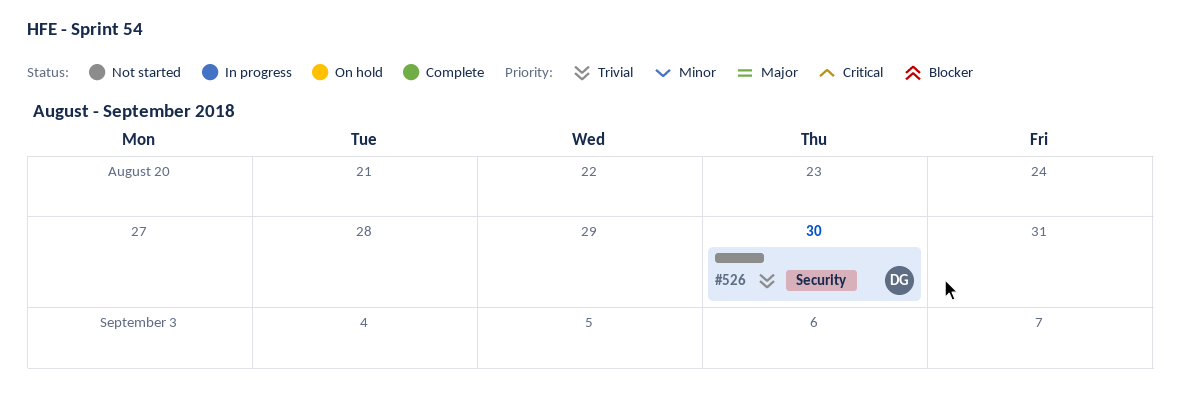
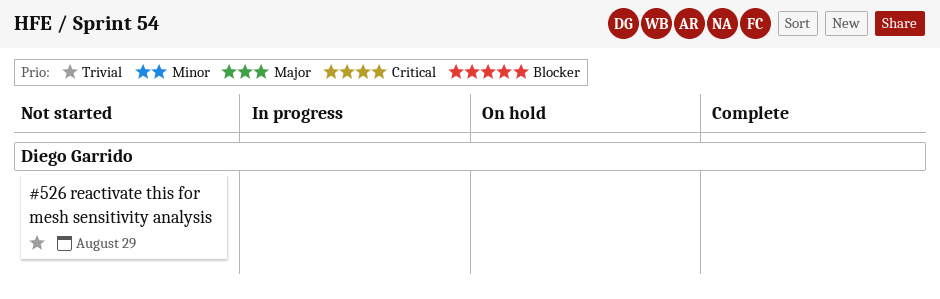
#526, due: Aug 30 -> Aug 29

